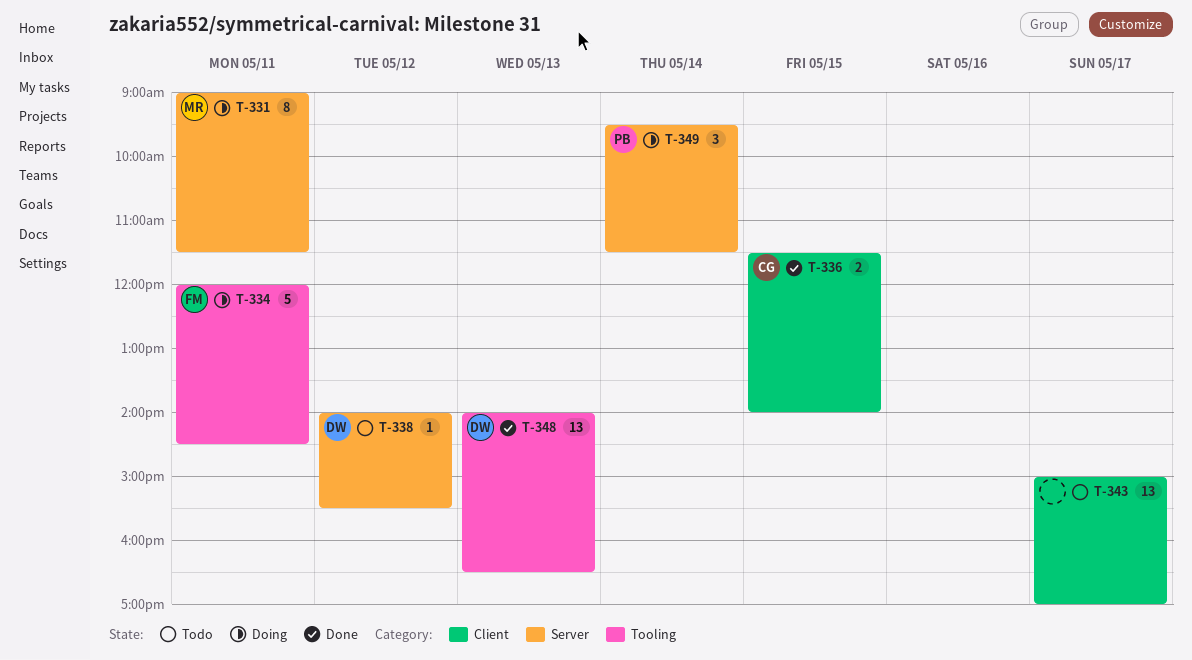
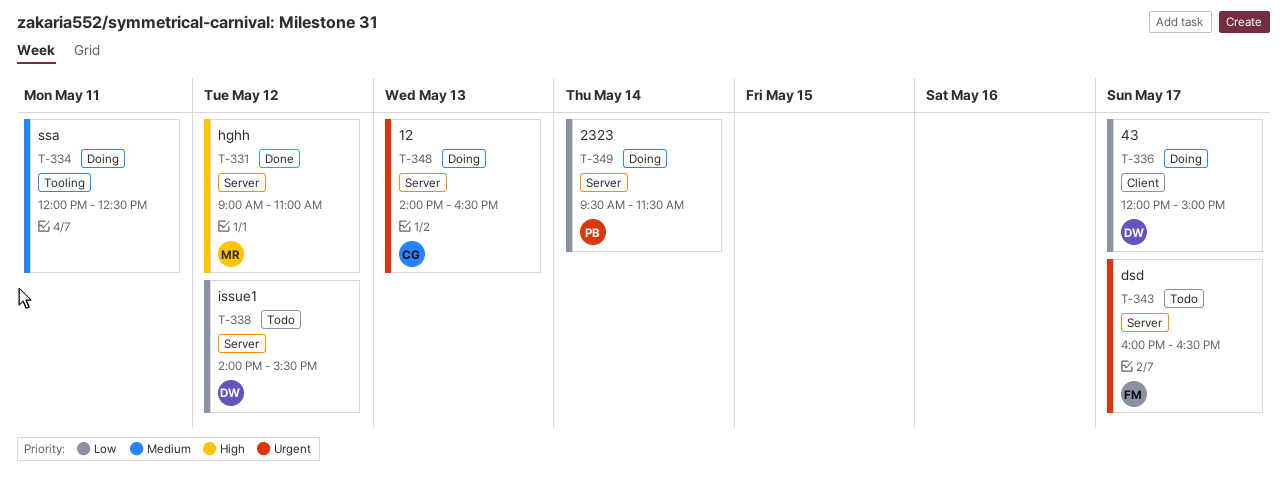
T-331, status: Doing -> Done
T-331, day: May 11 -> May 12
T-331, ends: 11:30 -> 11:00
T-334, owner: FM -> none
T-334, ends: 14:30 -> 12:30
T-336, status: Done -> Doing
T-336, owner: CG -> DW
T-336, day: May 15 -> May 17
T-336, begins: 11:30 -> 12:00
T-336, ends: 14:00 -> 15:00
T-343, owner: none -> FM
T-343, label: Client -> Server
T-343, begins: 15:00 -> 16:00
T-343, ends: 17:00 -> 16:30
T-348, status: Done -> Doing
T-348, owner: DW -> CG
T-348, label: Tooling -> Server

